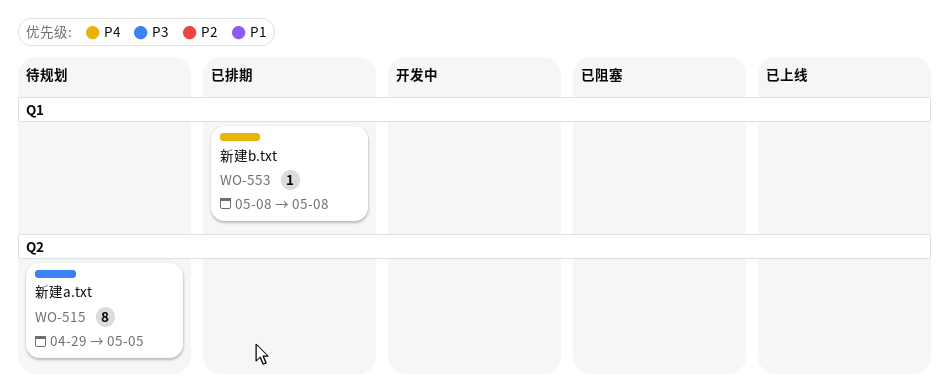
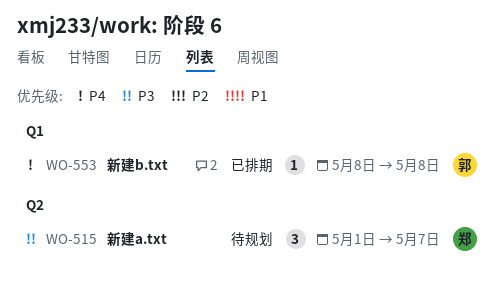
WO-515, estimate: 8 -> 3
WO-515, start: Apr 29 -> May 1
WO-515, due: May 5 -> May 7

